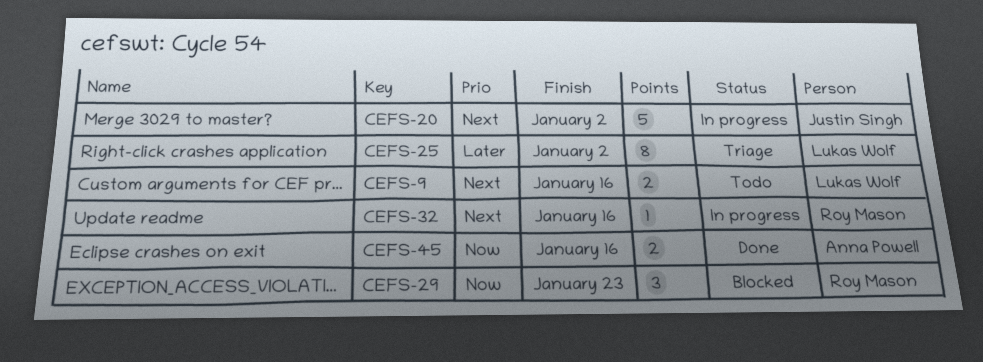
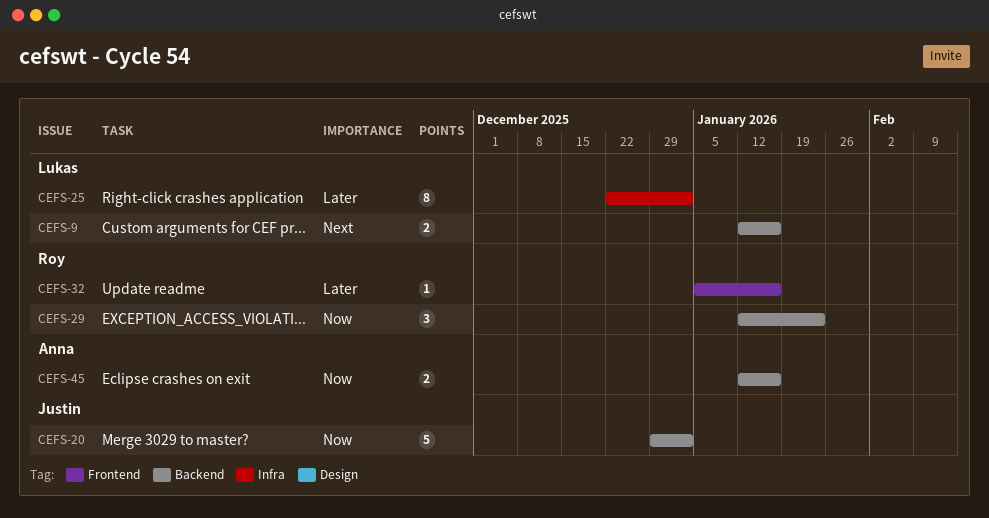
CEFS-20, priority: Next -> Now
CEFS-32, priority: Next -> Later

